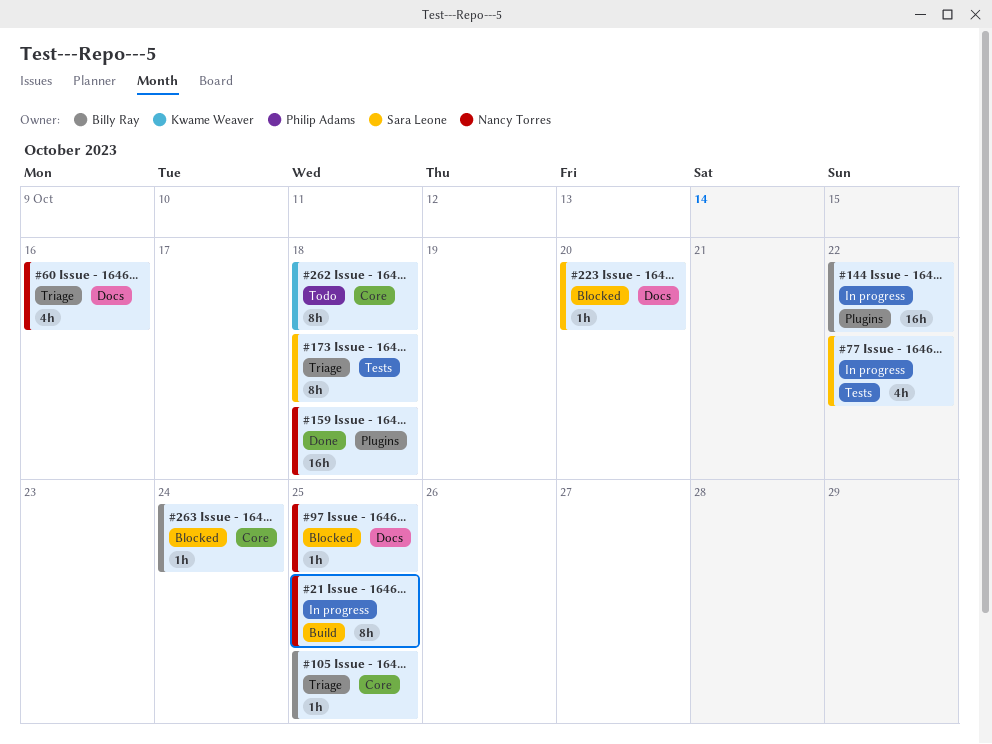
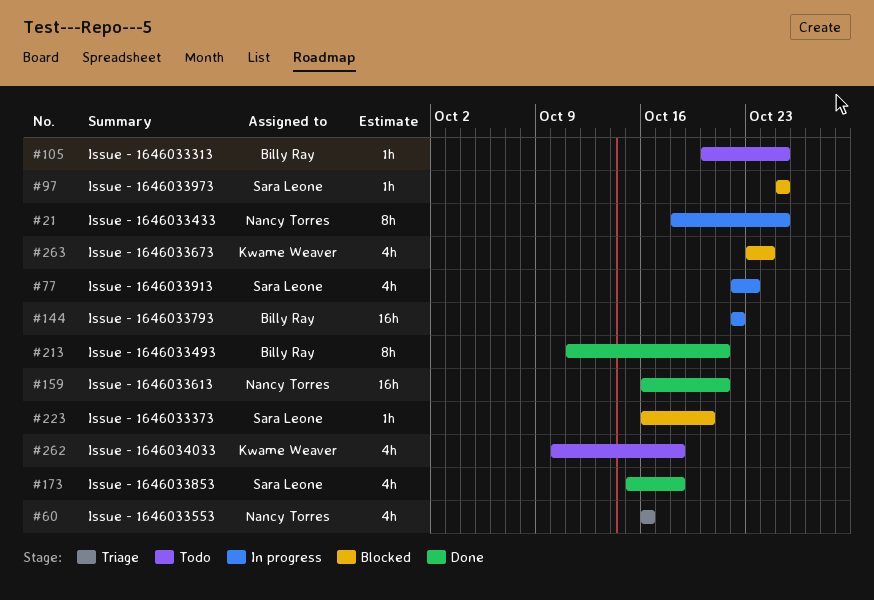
#77, due: Oct 22 -> Oct 23
#97, owner: Nancy Torres -> Sara Leone
#105, status: Triage -> Todo
#159, due: Oct 18 -> Oct 21
#173, status: Triage -> Done
#173, estimate: 8h -> 4h
#213: none -> present
#262, estimate: 8h -> 4h
#263, owner: Billy Ray -> Kwame Weaver
#263, estimate: 1h -> 4h

